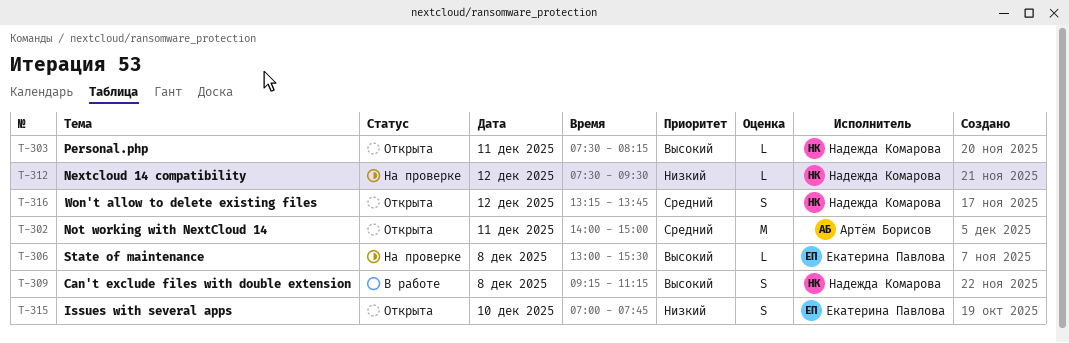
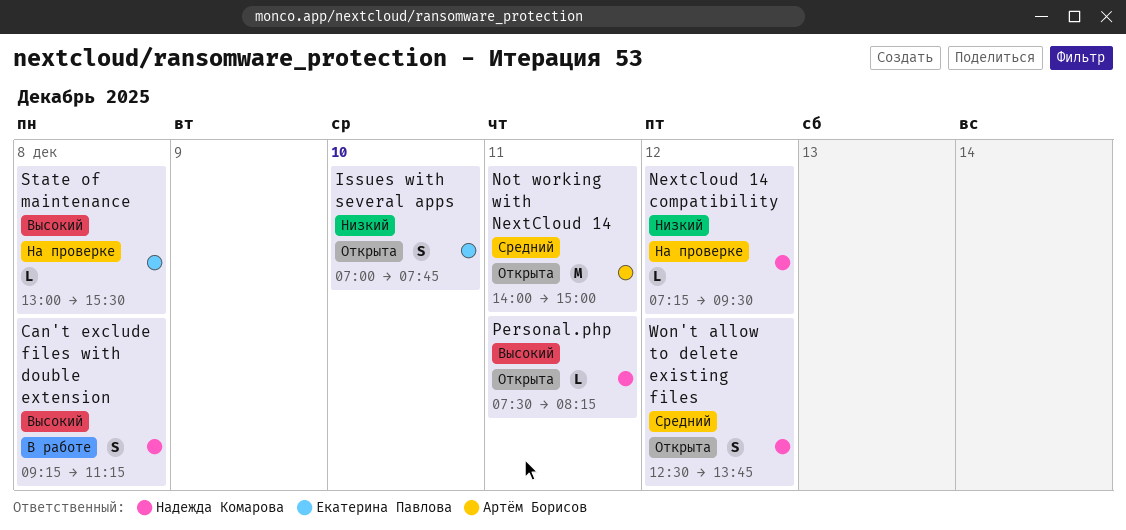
Nextcloud 14 compatibility, begins: 07:30 -> 07:15
Won't allow to delete existing files, begins: 13:15 -> 12:30

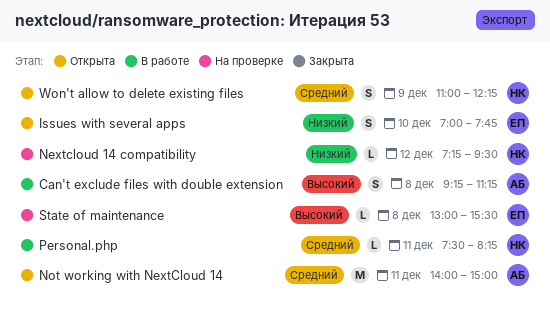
Can't exclude files with double extension, owner: Надежда Комарова -> Артём Борисов
Personal.php, status: Открыта -> В работе
Personal.php, priority: Высокий -> Средний
Won't allow to delete existing files, day: Dec 12 -> Dec 9
Won't allow to delete existing files, begins: 12:30 -> 11:00
Won't allow to delete existing files, ends: 13:45 -> 12:15

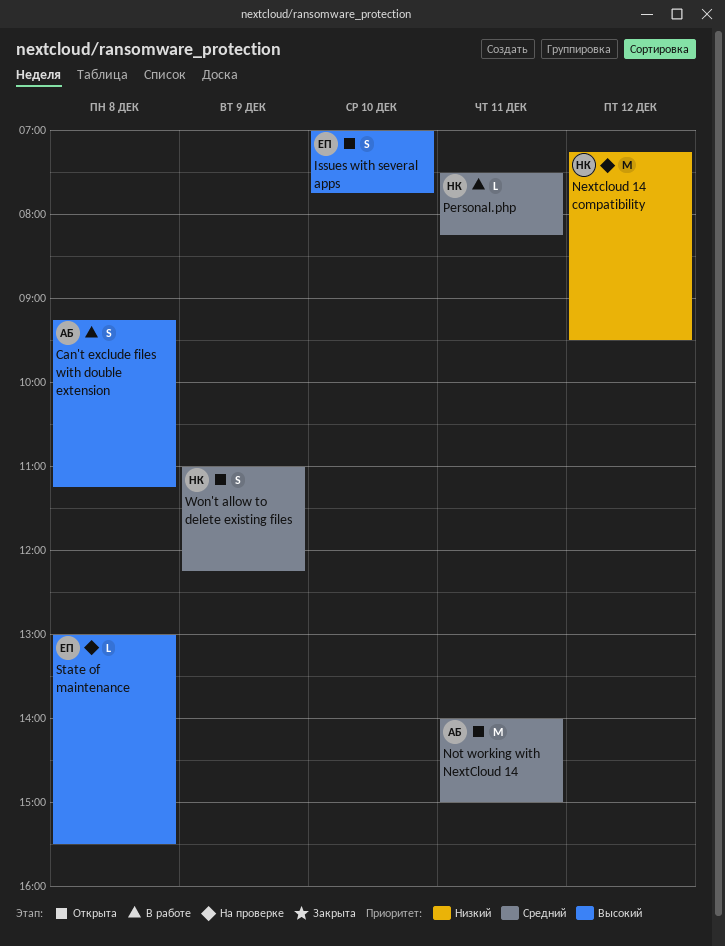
Issues with several apps, priority: Низкий -> Высокий
Nextcloud 14 compatibility, estimate: L -> M

